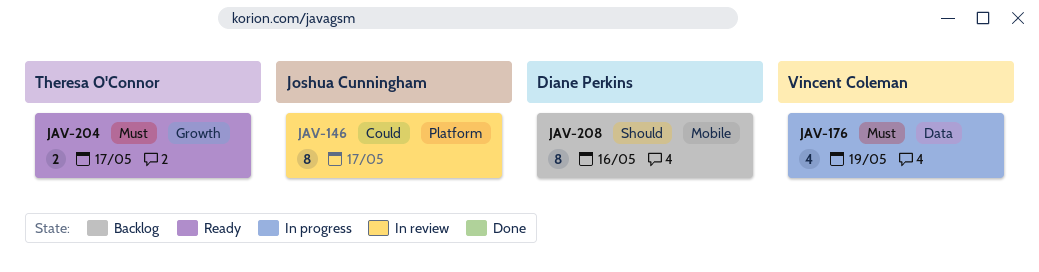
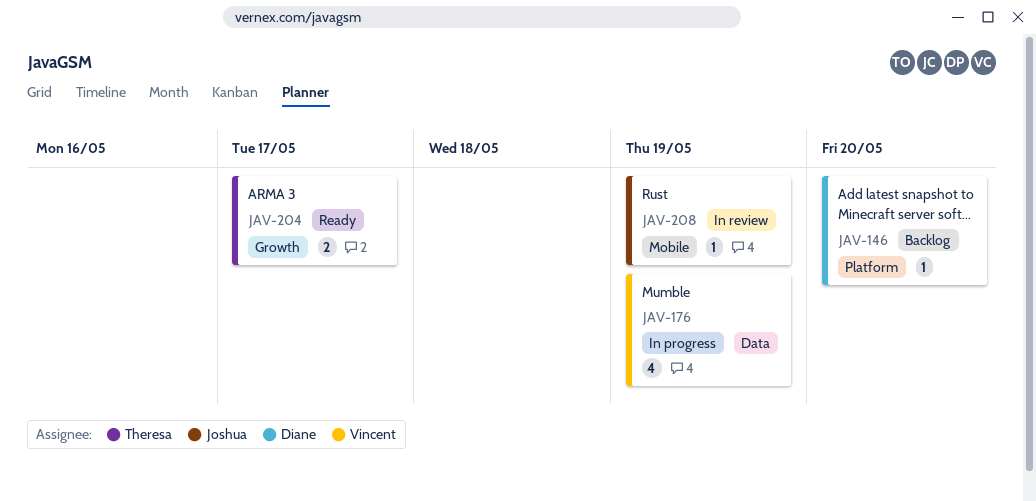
JAV-146, status: In review -> Backlog
JAV-146, owner: Joshua Cunningham -> Diane Perkins
JAV-146, estimate: 8 -> 1
JAV-146, due: May 17 -> May 20
JAV-208, status: Backlog -> In review
JAV-208, owner: Diane Perkins -> Joshua Cunningham
JAV-208, estimate: 8 -> 1
JAV-208, due: May 16 -> May 19

